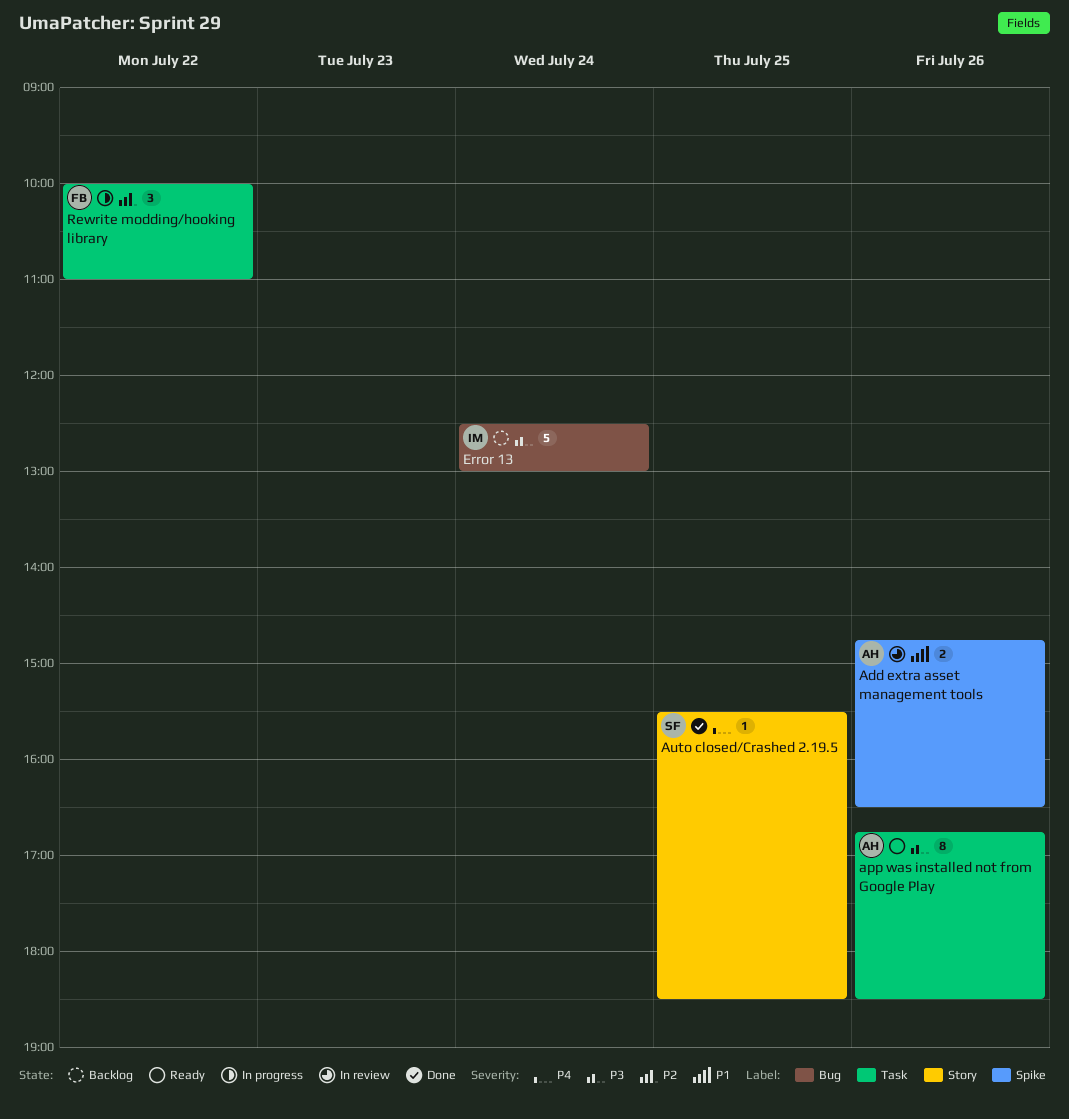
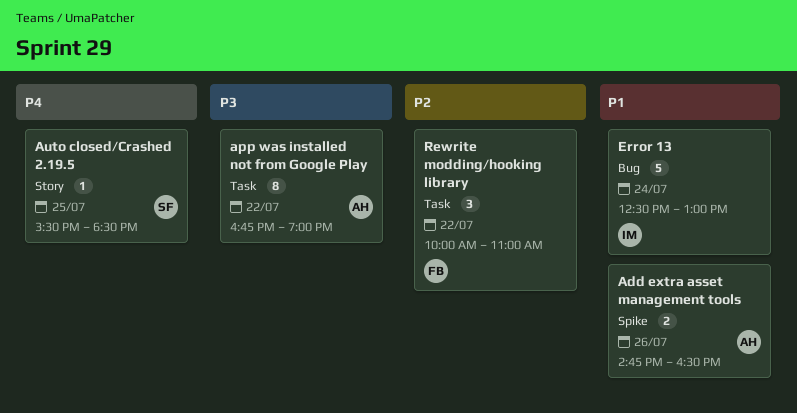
app was installed not from Google Play, day: Jul 26 -> Jul 22
app was installed not from Google Play, ends: 18:30 -> 19:00
Error 13, priority: P3 -> P1

